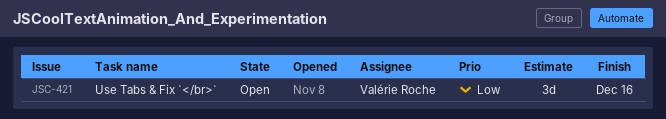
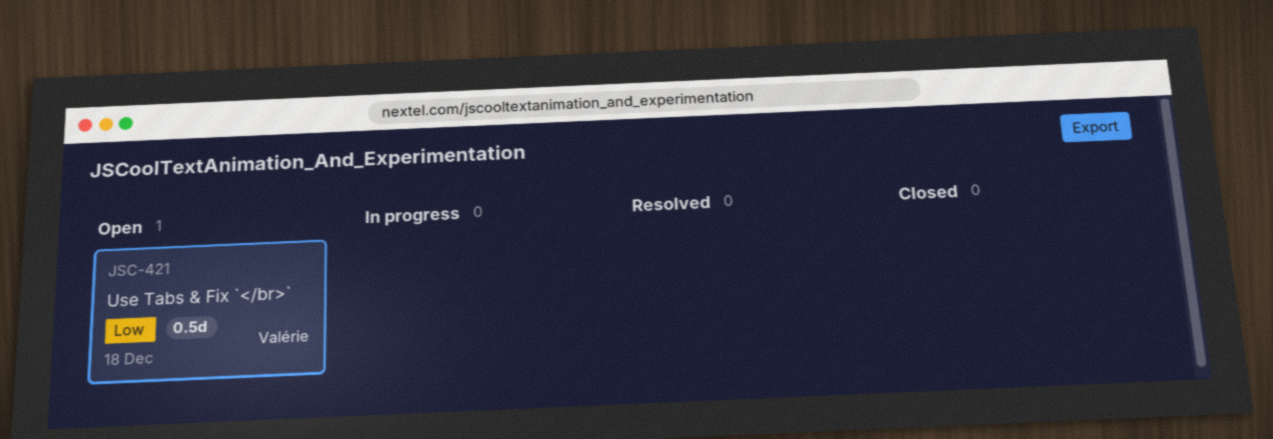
JSC-421, estimate: 3d -> 0.5d
JSC-421, due: Dec 16 -> Dec 18

